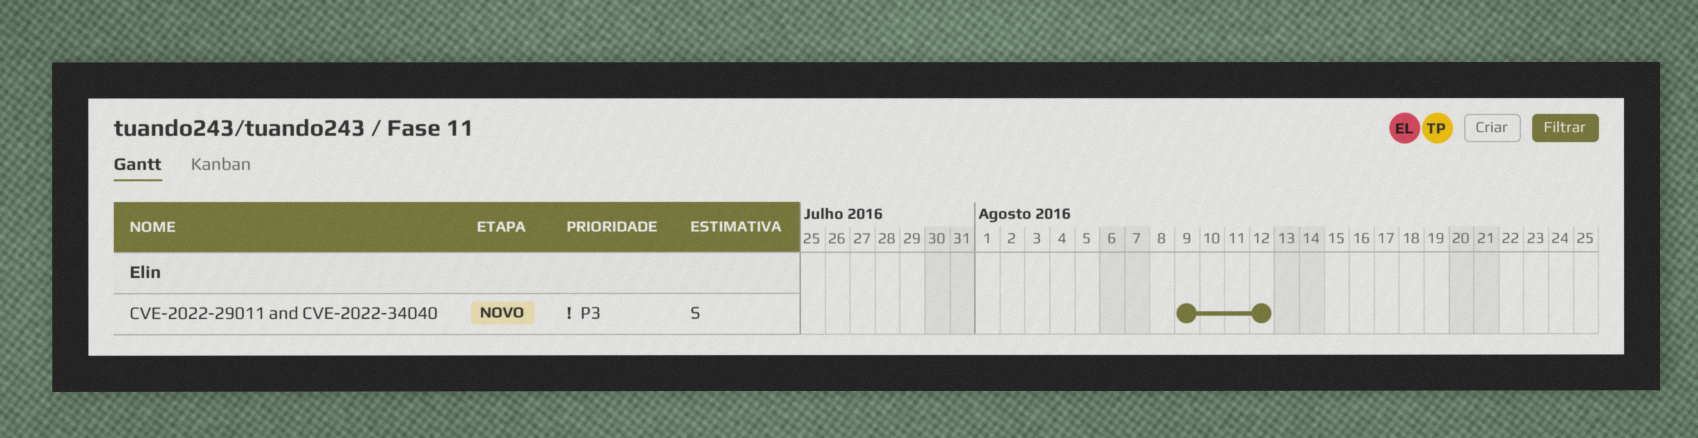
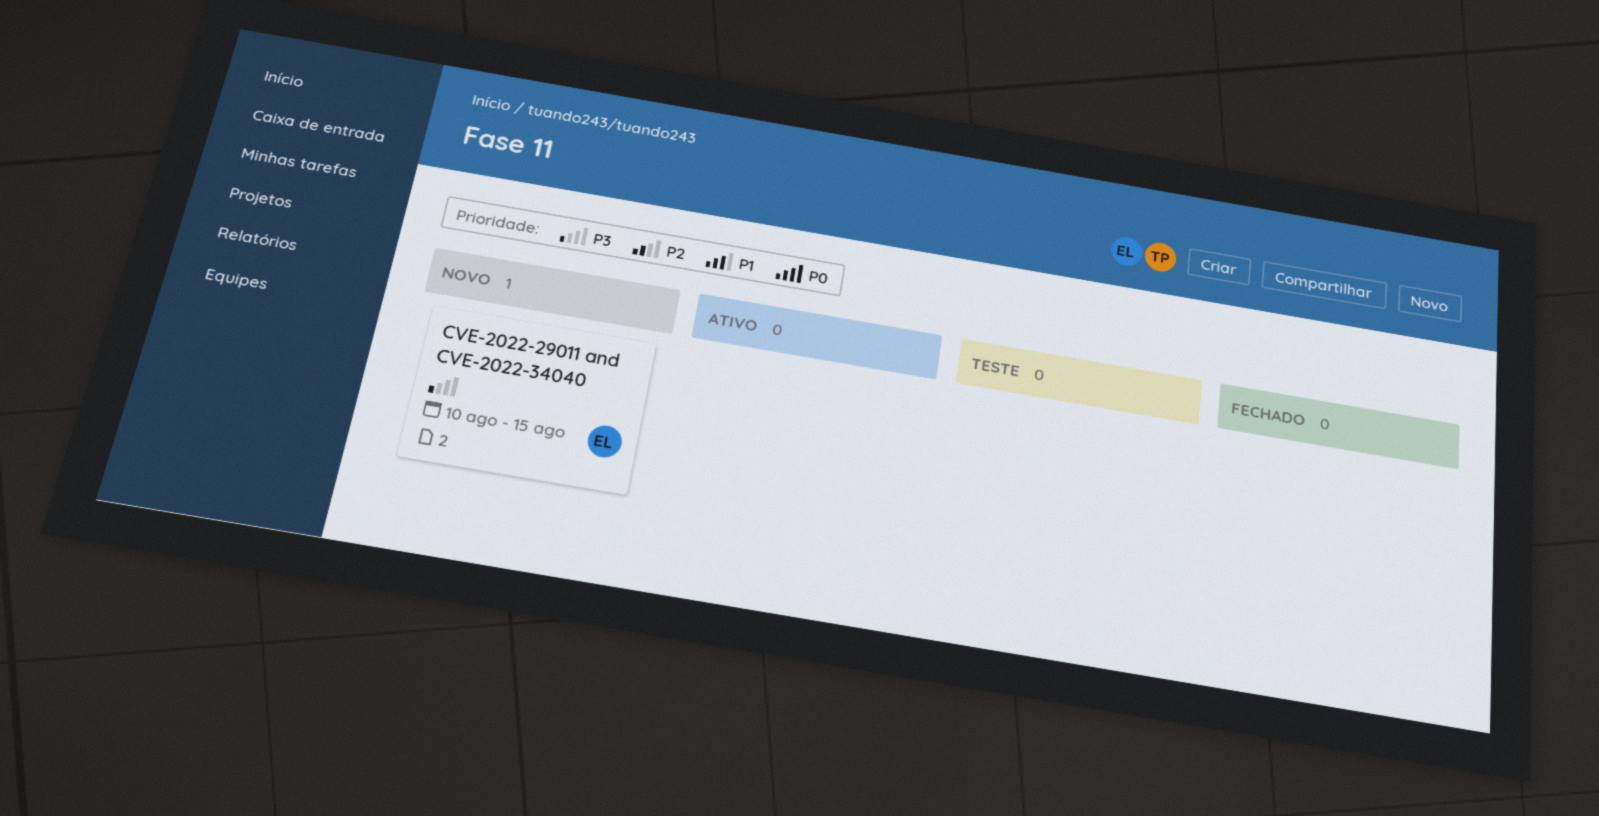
CVE-2022-29011 and CVE-2022-34040, start: Aug 9 -> Aug 10
CVE-2022-29011 and CVE-2022-34040, due: Aug 12 -> Aug 15

